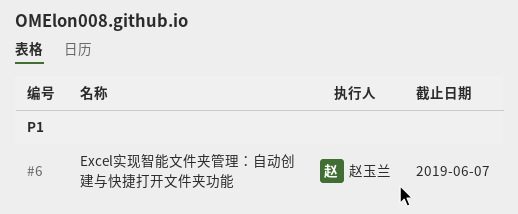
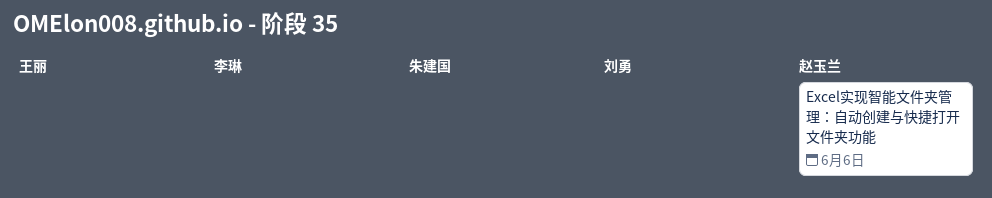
Excel实现智能文件夹管理：自动创建与快捷打开文件夹功能, due: Jun 7 -> Jun 6

